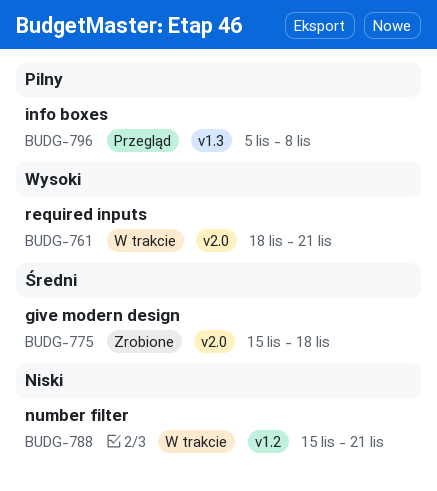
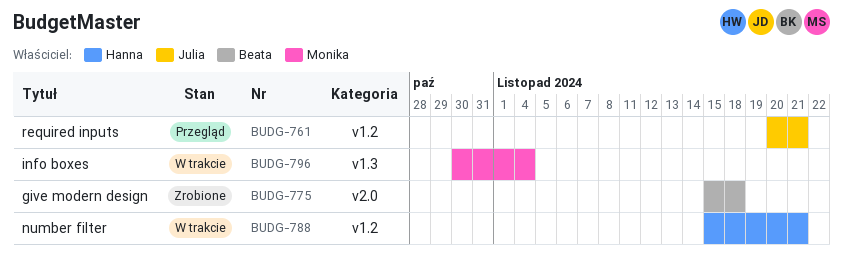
BUDG-761, status: W trakcie -> Przegląd
BUDG-761, label: v2.0 -> v1.2
BUDG-761, start: Nov 18 -> Nov 20
BUDG-796, status: Przegląd -> W trakcie
BUDG-796, start: Nov 5 -> Oct 30
BUDG-796, due: Nov 8 -> Nov 4

